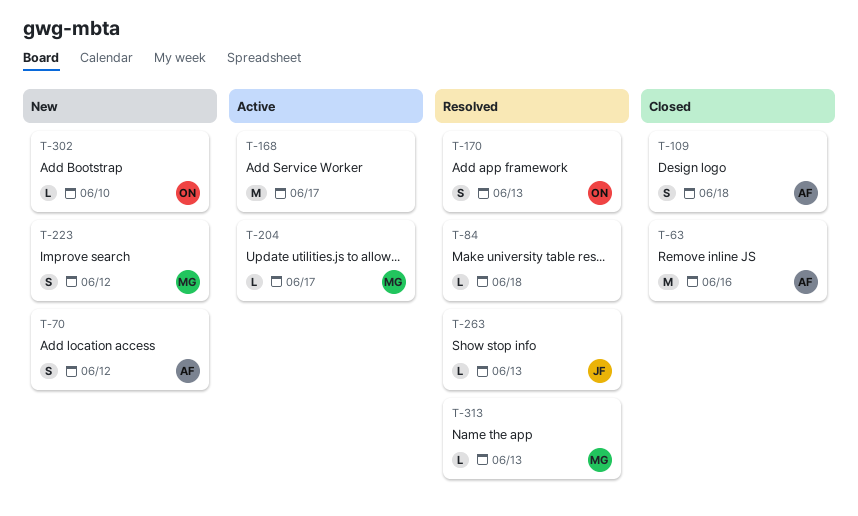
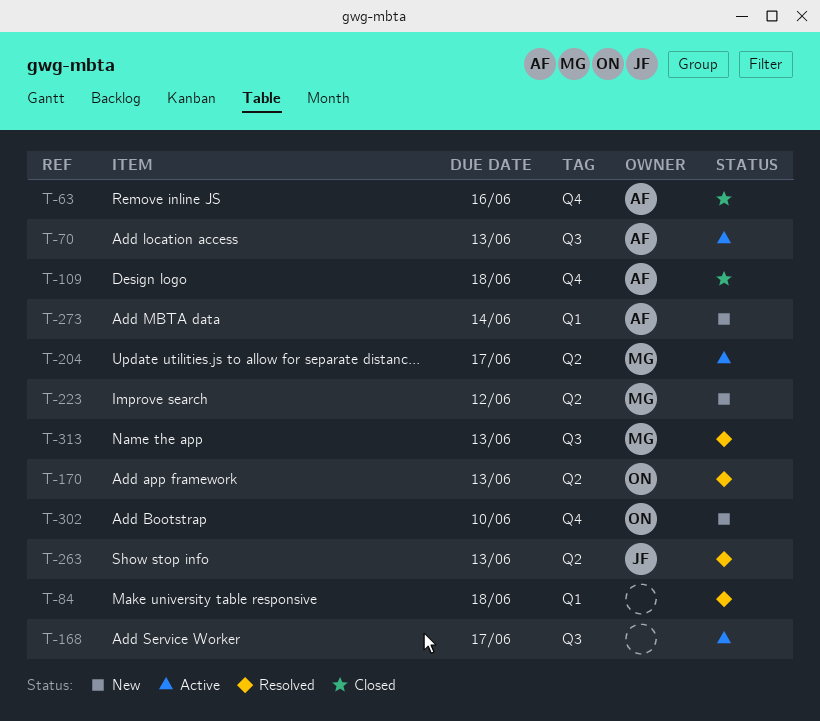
T-70, status: New -> Active
T-70, due: Jun 12 -> Jun 13
T-273: none -> present

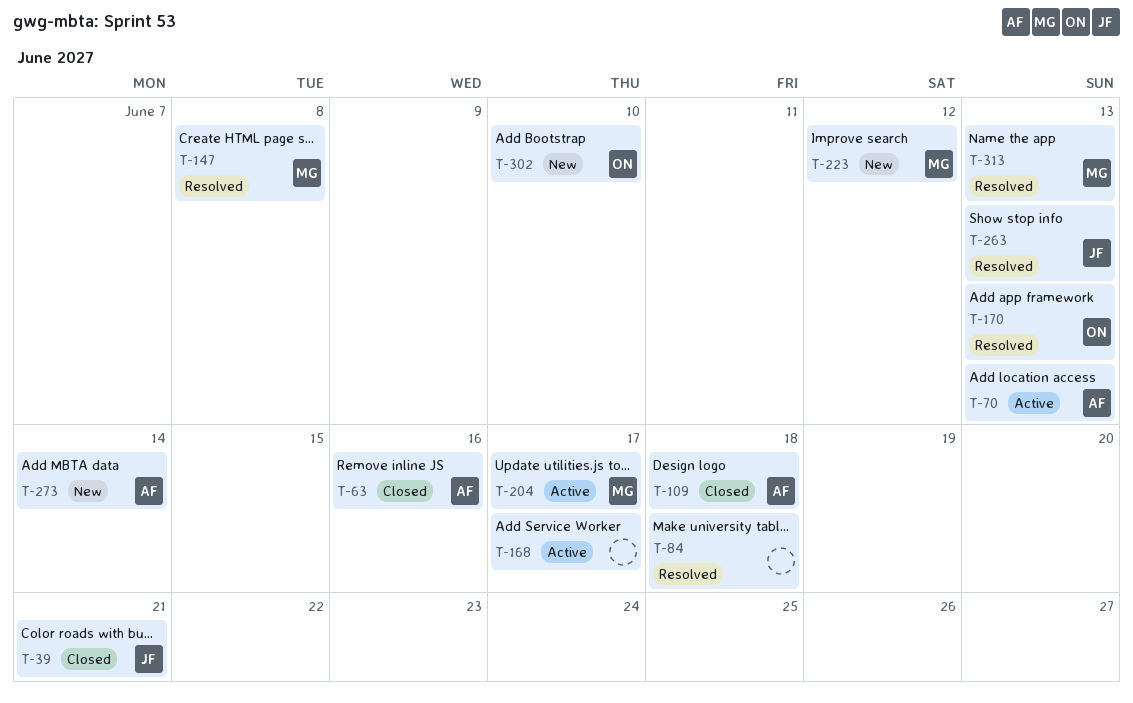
T-39: none -> present
T-147: none -> present

